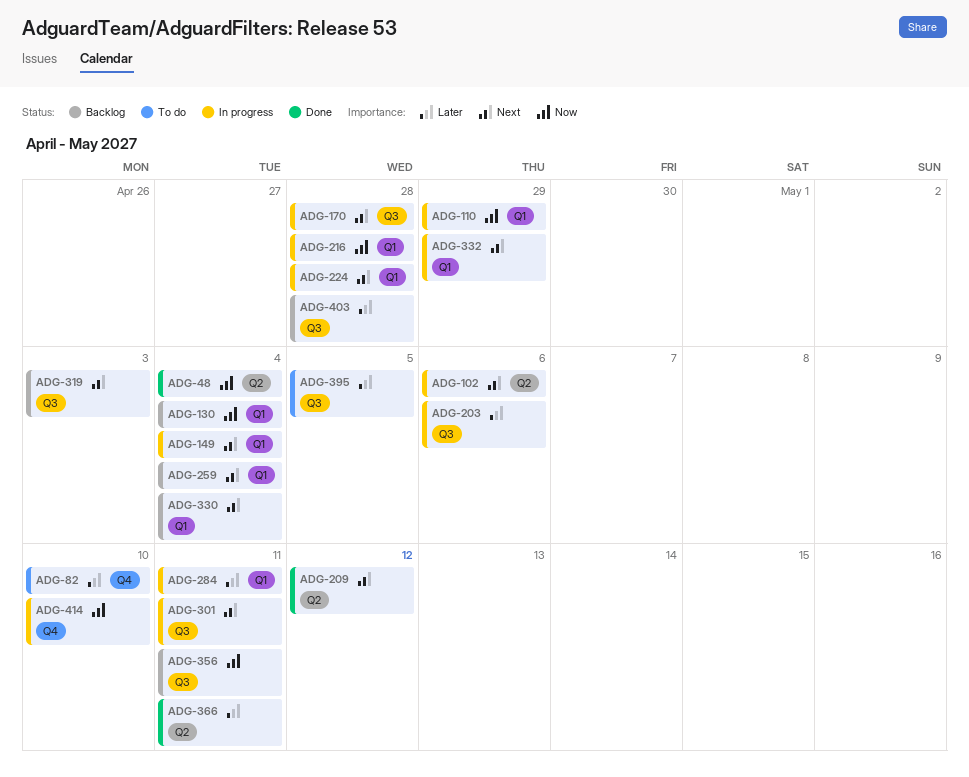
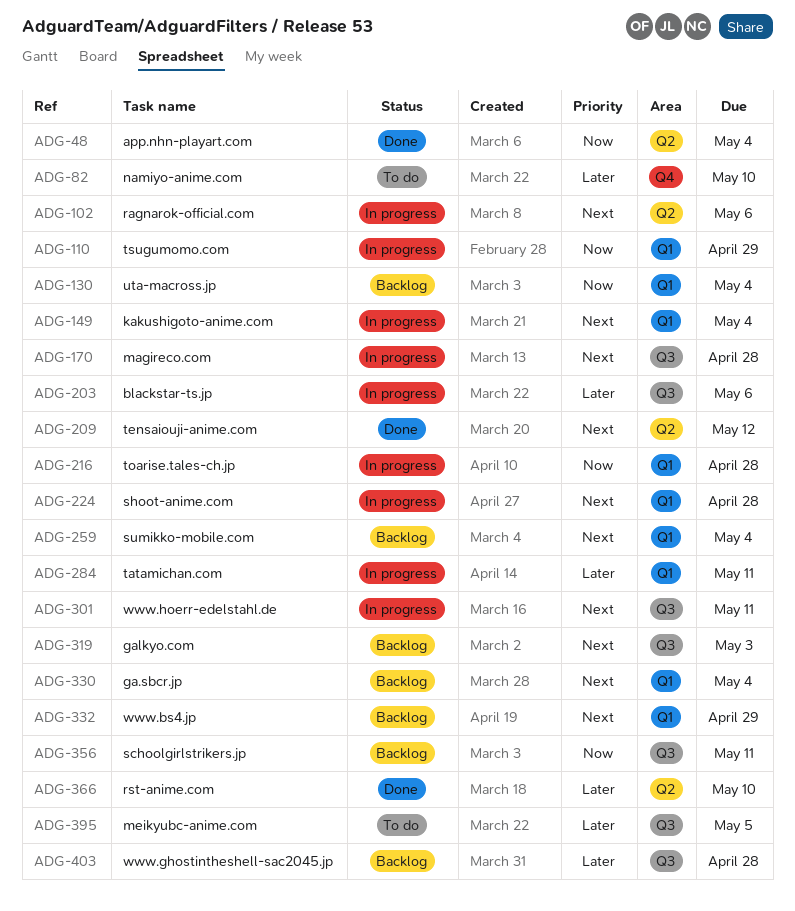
ADG-332, status: In progress -> Backlog
ADG-366, due: May 11 -> May 10
ADG-414: present -> none

